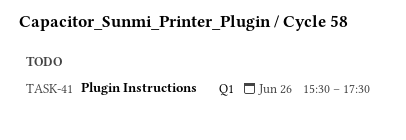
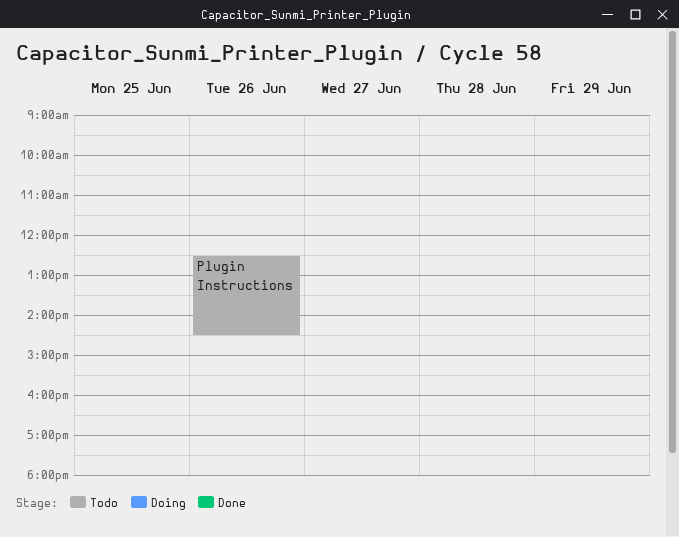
Plugin Instructions, begins: 15:30 -> 12:30
Plugin Instructions, ends: 17:30 -> 14:30

